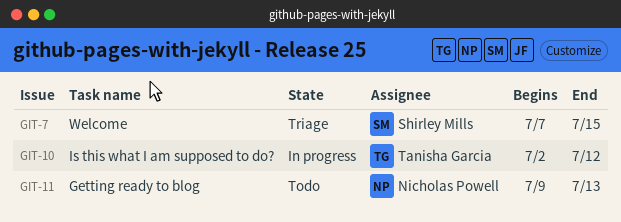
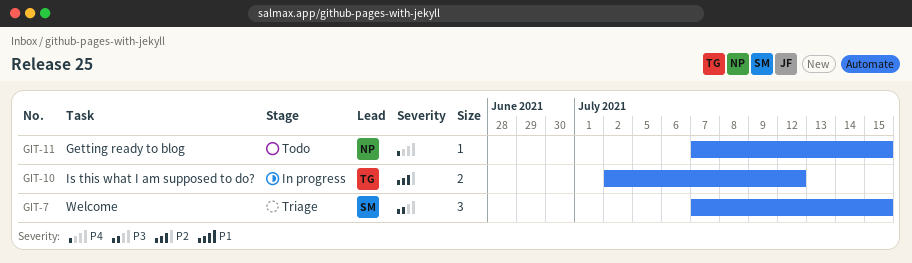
GIT-11, start: Jul 9 -> Jul 7
GIT-11, due: Jul 13 -> Jul 15

